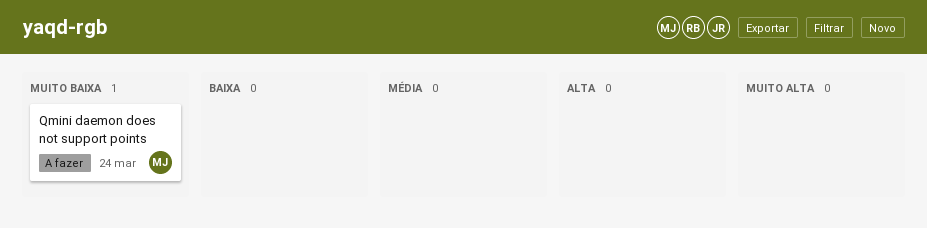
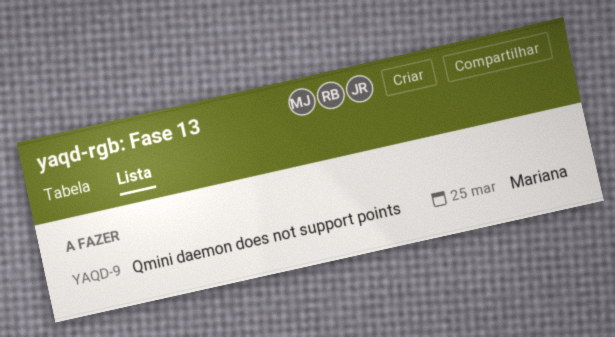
Qmini daemon does not support points, due: Mar 24 -> Mar 25

